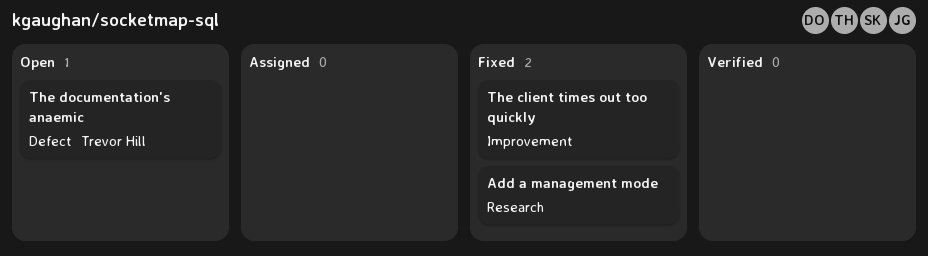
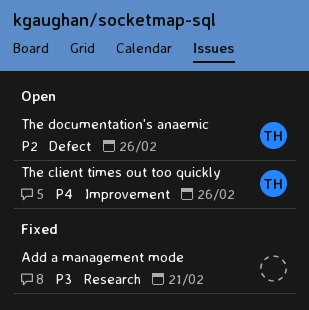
The client times out too quickly, status: Fixed -> Open
The client times out too quickly, owner: none -> Trevor Hill

